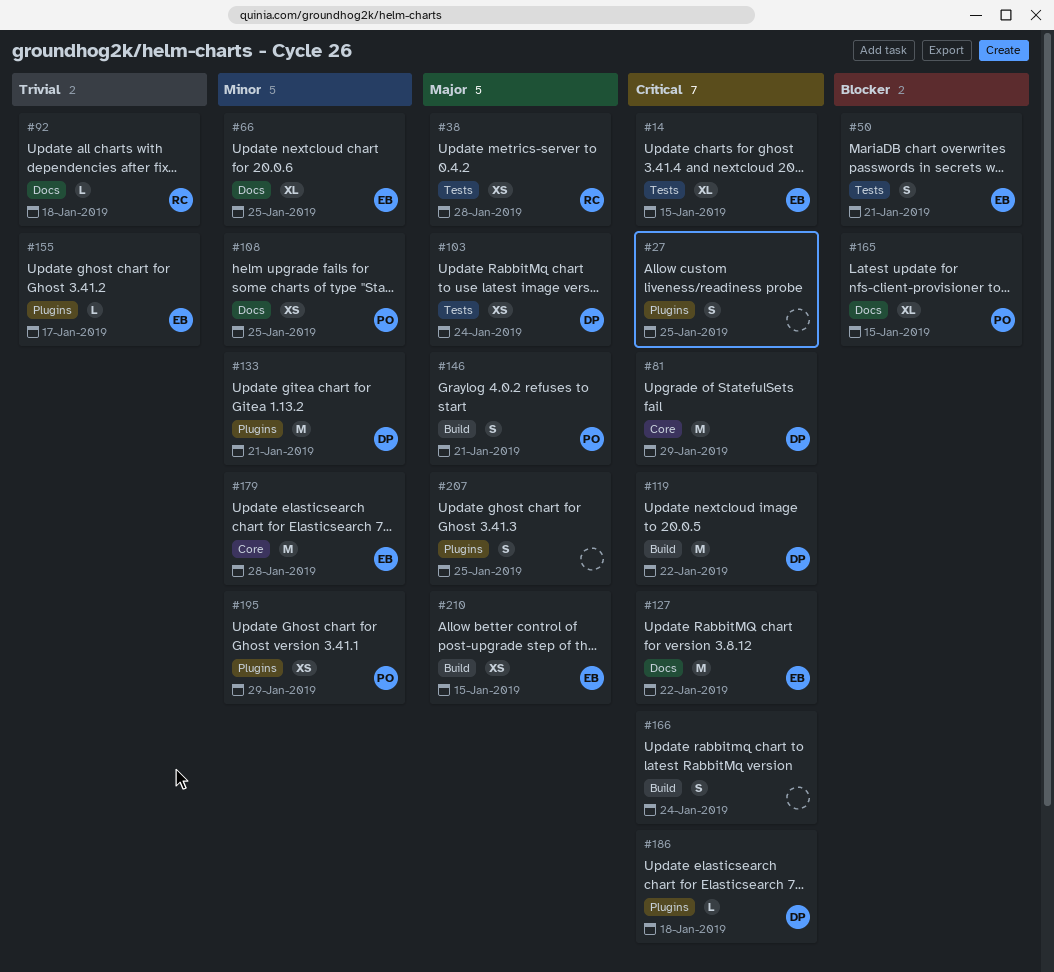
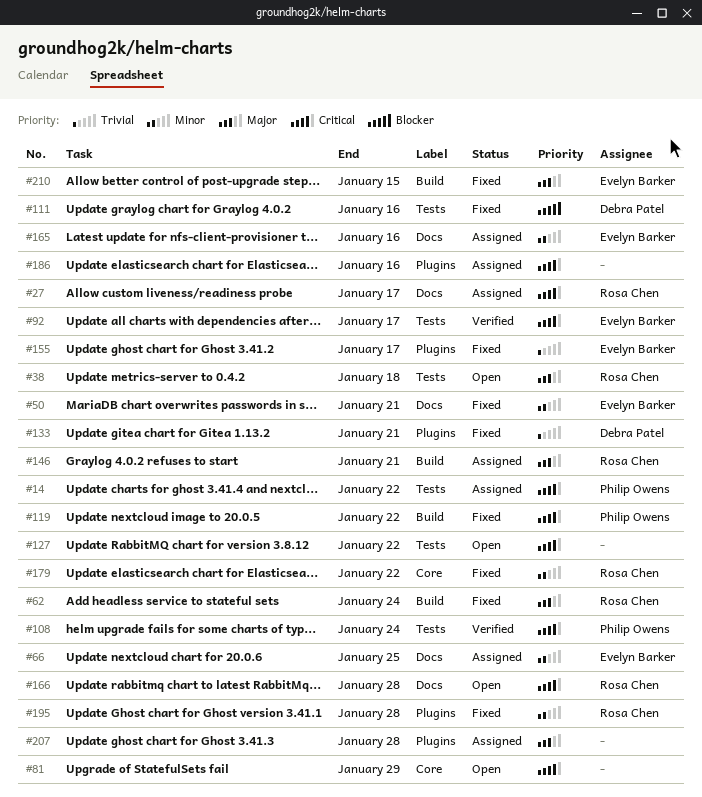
#14, owner: Evelyn Barker -> Philip Owens
#14, due: Jan 15 -> Jan 22
#27, owner: none -> Rosa Chen
#27, label: Plugins -> Docs
#27, due: Jan 25 -> Jan 17
#38, due: Jan 28 -> Jan 18
#50, priority: Blocker -> Minor
#50, label: Tests -> Docs
#62: none -> present
#81, owner: Debra Patel -> none
#92, owner: Rosa Chen -> Evelyn Barker
#92, priority: Trivial -> Critical
#92, label: Docs -> Tests
#92, due: Jan 18 -> Jan 17
#103: present -> none
#108, priority: Minor -> Critical
#108, label: Docs -> Tests
#108, due: Jan 25 -> Jan 24
#111: none -> present
#119, owner: Debra Patel -> Philip Owens
#127, owner: Evelyn Barker -> none
#127, label: Docs -> Tests
#133, priority: Minor -> Trivial
#146, owner: Philip Owens -> Rosa Chen
#165, owner: Philip Owens -> Evelyn Barker
#165, priority: Blocker -> Minor
#165, due: Jan 15 -> Jan 16
#166, owner: none -> Rosa Chen
#166, label: Build -> Docs
#166, due: Jan 24 -> Jan 28
#179, owner: Evelyn Barker -> Rosa Chen
#179, due: Jan 28 -> Jan 22
#186, owner: Debra Patel -> none
#186, due: Jan 18 -> Jan 16
#195, owner: Philip Owens -> Rosa Chen
#195, due: Jan 29 -> Jan 28
#207, due: Jan 25 -> Jan 28

